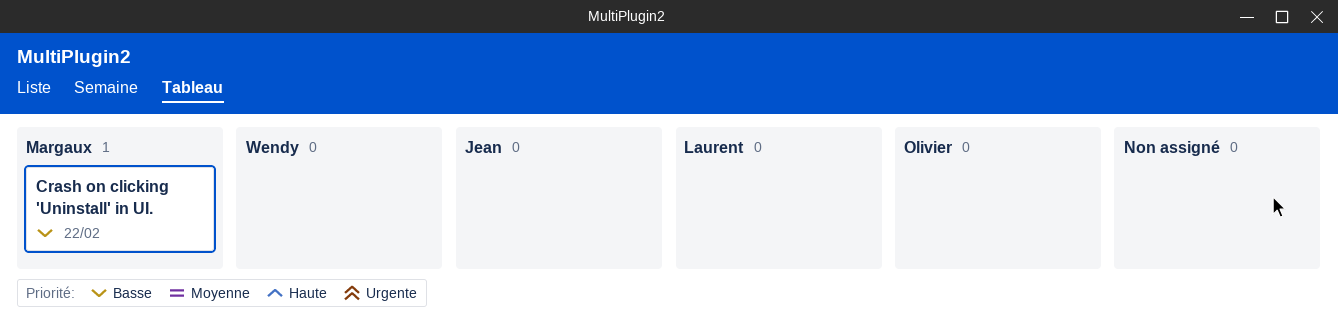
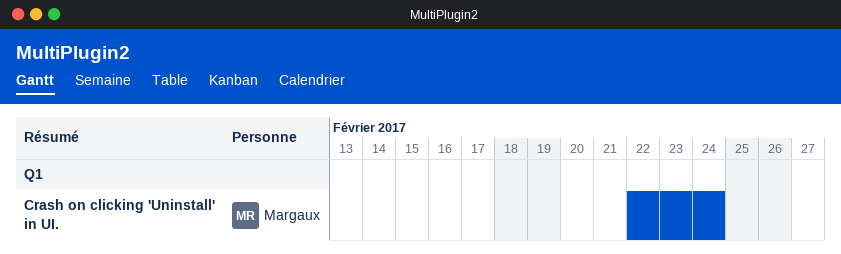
Crash on clicking 'Uninstall' in UI., due: Feb 22 -> Feb 24

